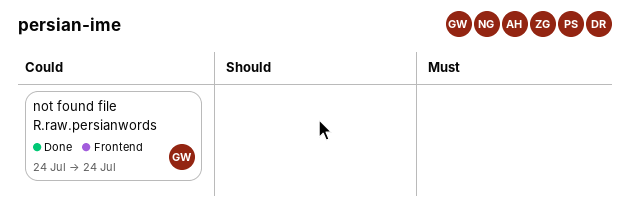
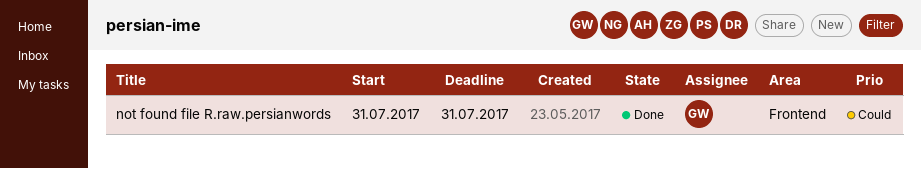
not found file R.raw.persianwords, start: Jul 24 -> Jul 31
not found file R.raw.persianwords, due: Jul 24 -> Jul 31

